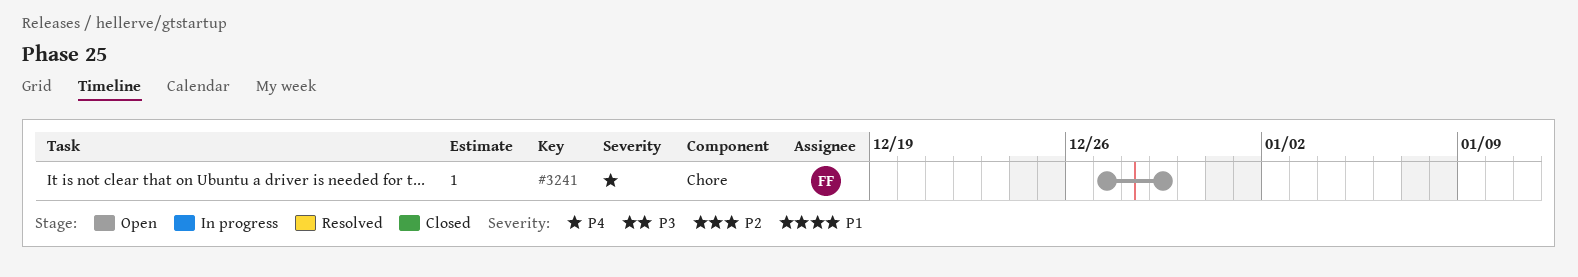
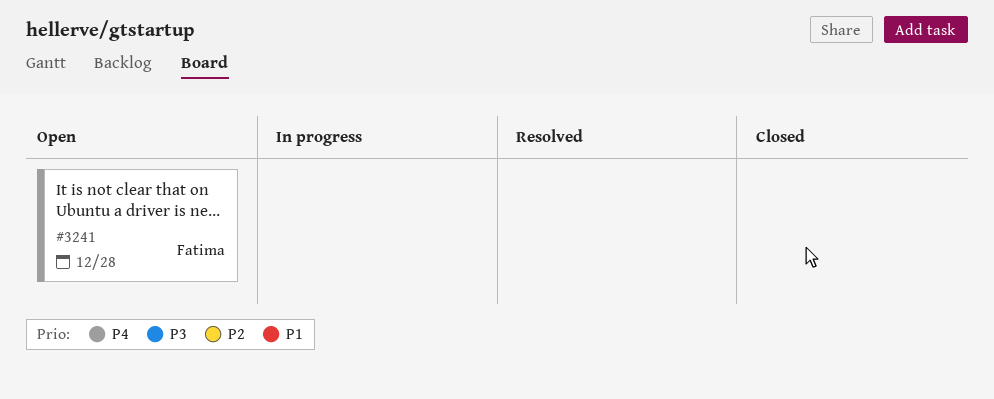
#3241, due: Dec 29 -> Dec 28

